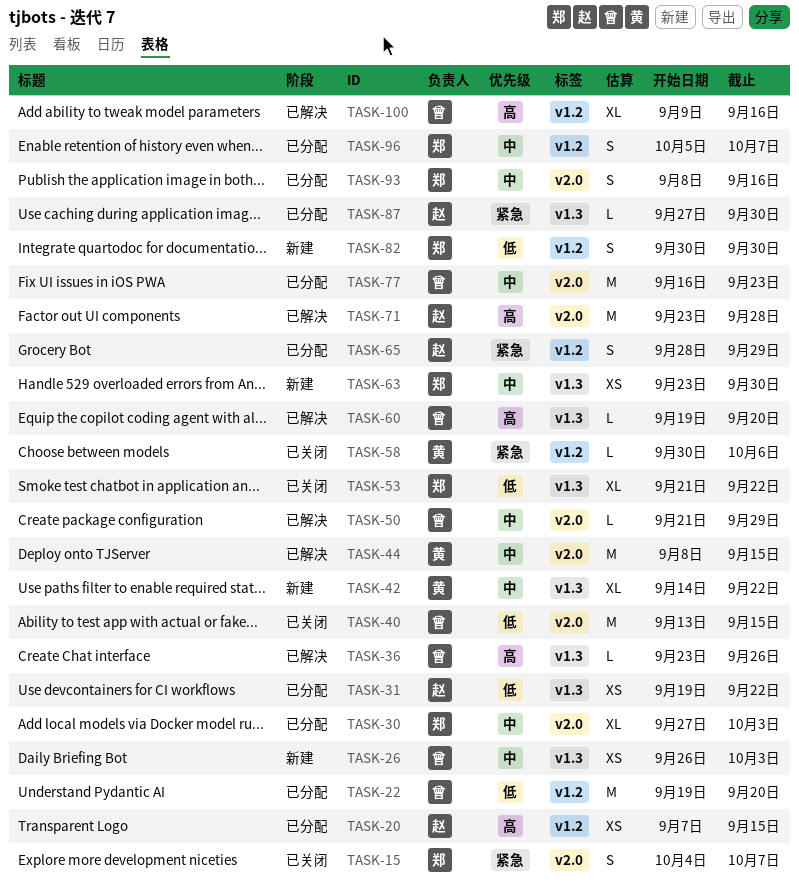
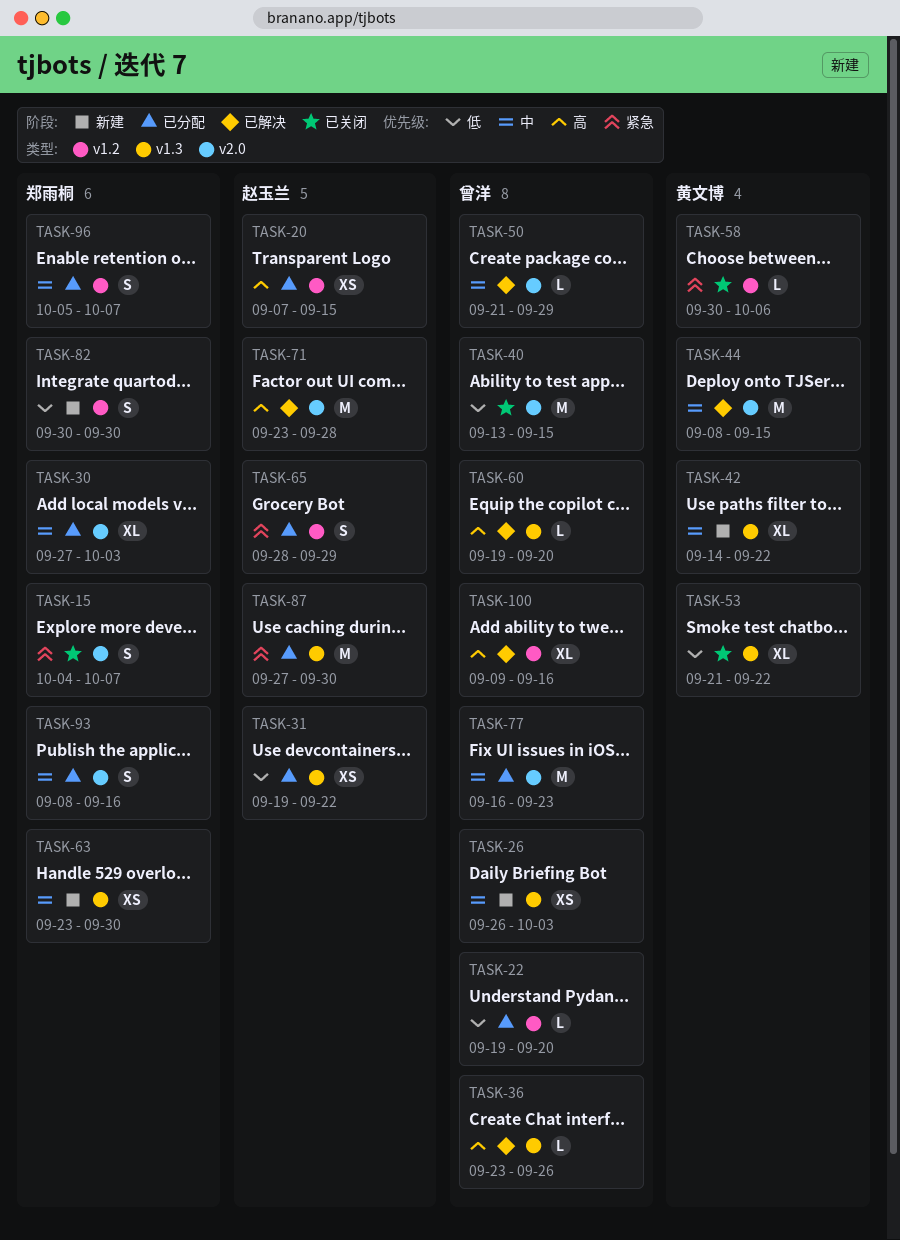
TASK-22, estimate: M -> L
TASK-53, owner: 郑雨桐 -> 黄文博
TASK-87, estimate: L -> M

